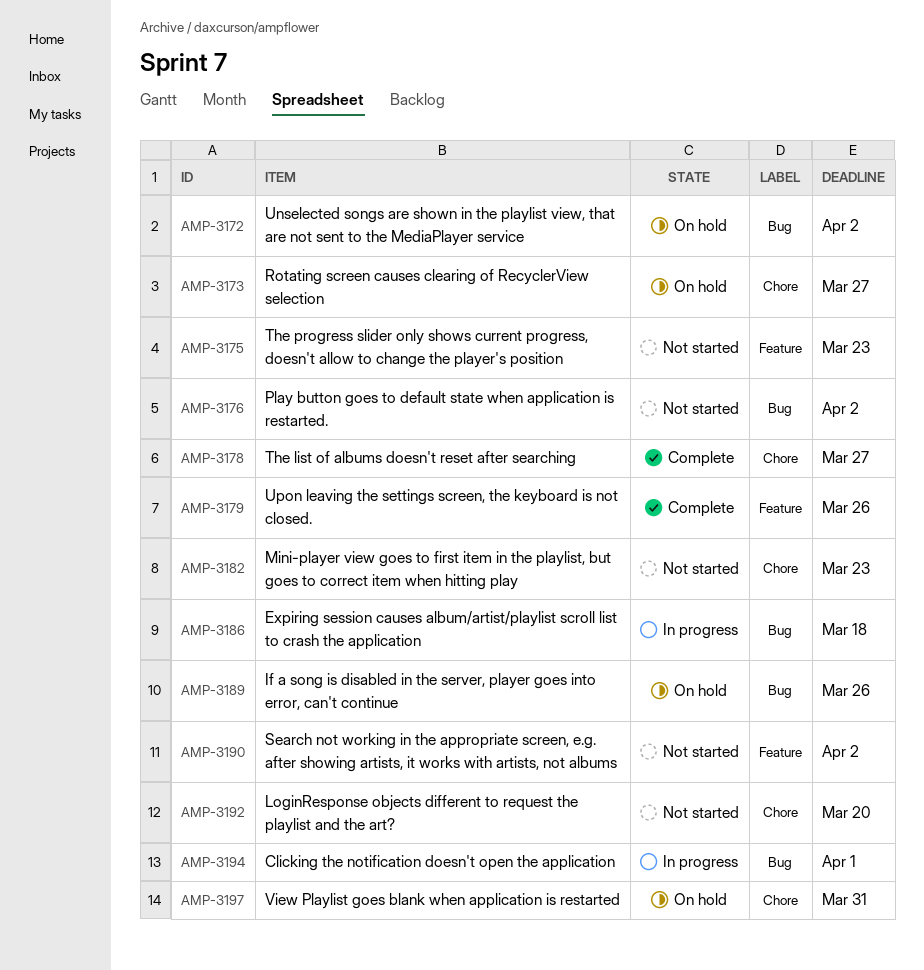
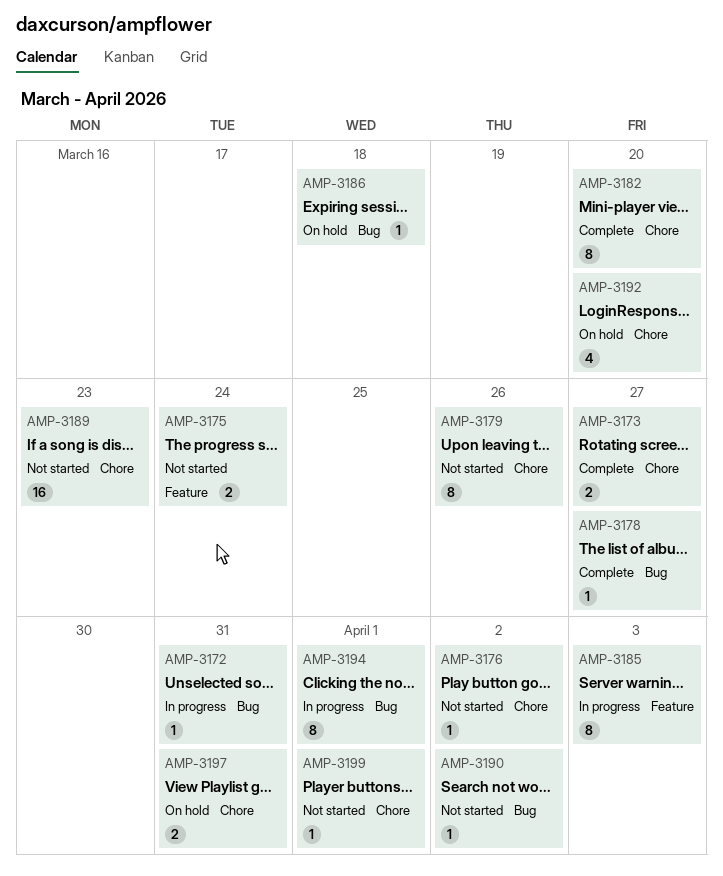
AMP-3172, status: On hold -> In progress
AMP-3172, due: Apr 2 -> Mar 31
AMP-3173, status: On hold -> Complete
AMP-3175, due: Mar 23 -> Mar 24
AMP-3176, label: Bug -> Chore
AMP-3178, label: Chore -> Bug
AMP-3179, status: Complete -> Not started
AMP-3179, label: Feature -> Chore
AMP-3182, status: Not started -> Complete
AMP-3182, due: Mar 23 -> Mar 20
AMP-3185: none -> present
AMP-3186, status: In progress -> On hold
AMP-3189, status: On hold -> Not started
AMP-3189, label: Bug -> Chore
AMP-3189, due: Mar 26 -> Mar 23
AMP-3190, label: Feature -> Bug
AMP-3192, status: Not started -> On hold
AMP-3199: none -> present

